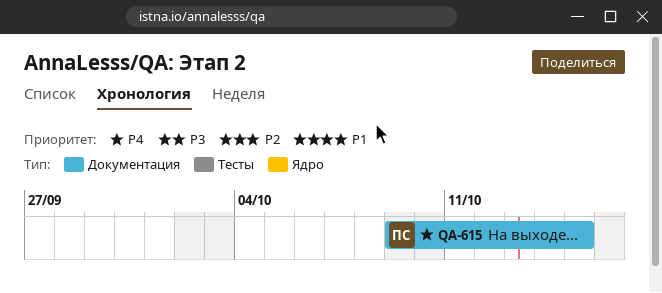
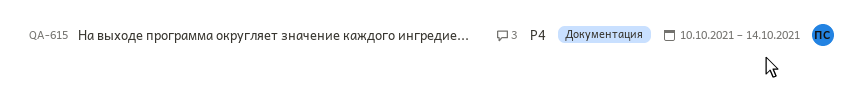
QA-615, start: Oct 9 -> Oct 10
QA-615, due: Oct 15 -> Oct 14

